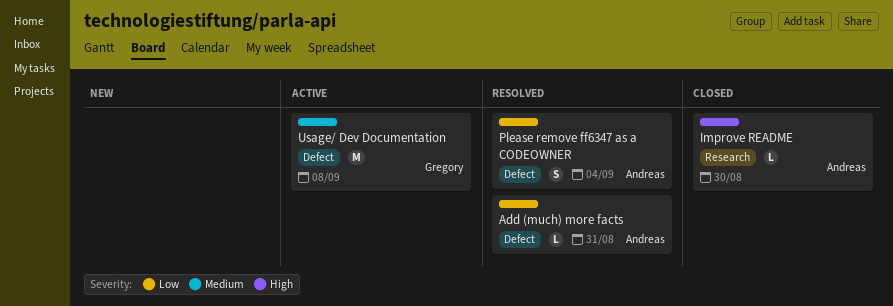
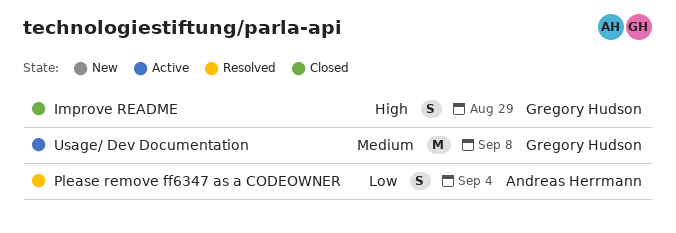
Add (much) more facts: present -> none
Improve README, owner: Andreas Herrmann -> Gregory Hudson
Improve README, estimate: L -> S
Improve README, due: Aug 30 -> Aug 29

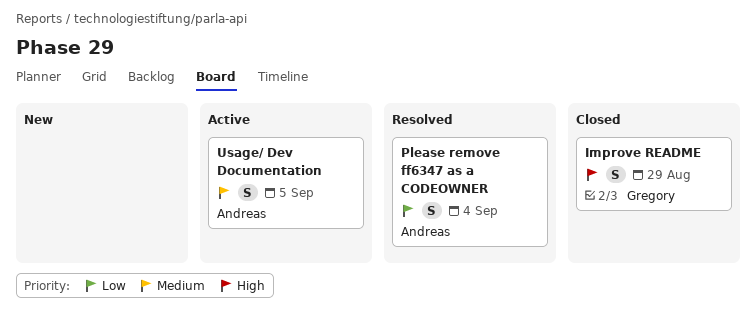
Usage/ Dev Documentation, owner: Gregory Hudson -> Andreas Herrmann
Usage/ Dev Documentation, estimate: M -> S
Usage/ Dev Documentation, due: Sep 8 -> Sep 5

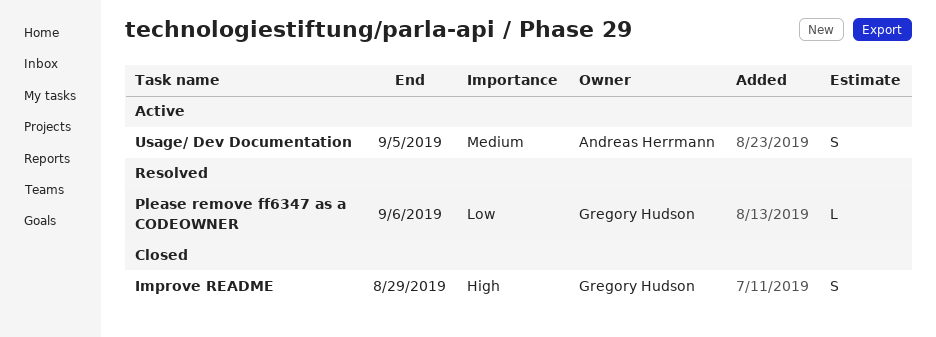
Please remove ff6347 as a CODEOWNER, owner: Andreas Herrmann -> Gregory Hudson
Please remove ff6347 as a CODEOWNER, estimate: S -> L
Please remove ff6347 as a CODEOWNER, due: Sep 4 -> Sep 6

